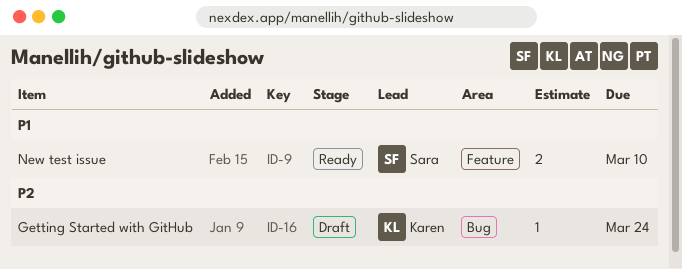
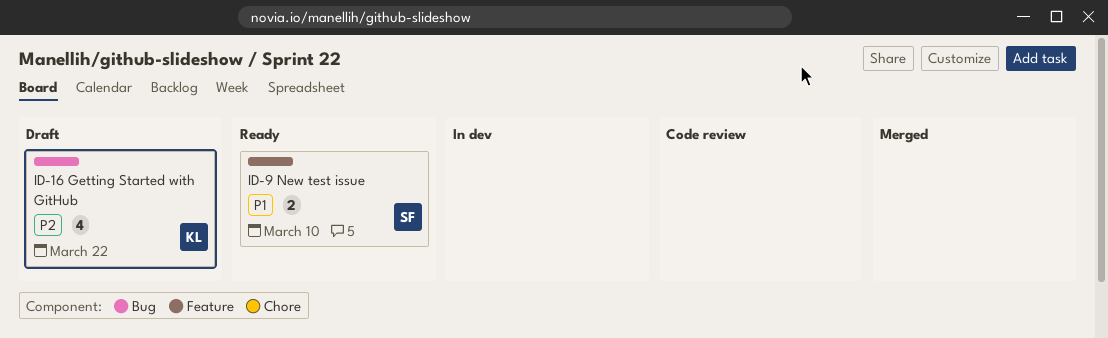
ID-16, estimate: 1 -> 4
ID-16, due: Mar 24 -> Mar 22

